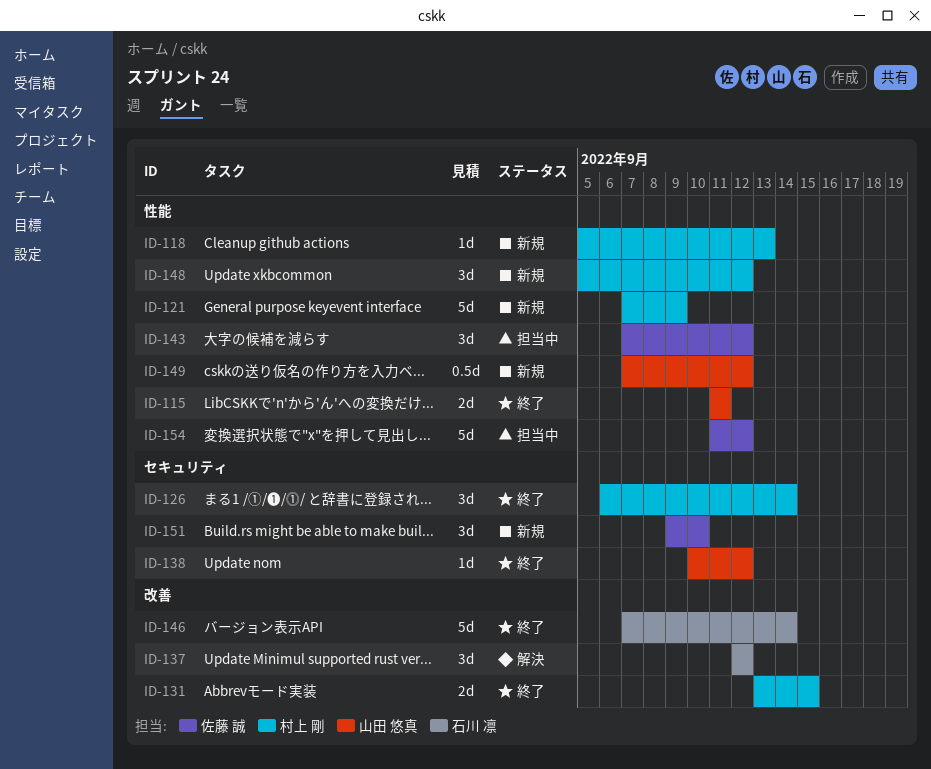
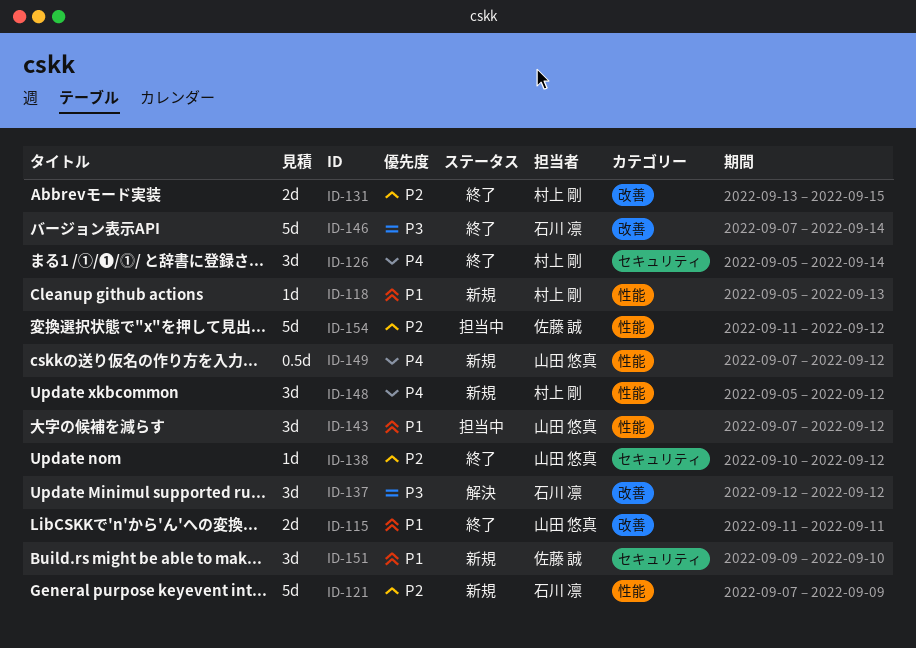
ID-115, label: 性能 -> 改善
ID-121, owner: 村上 剛 -> 石川 凛
ID-126, start: Sep 6 -> Sep 5
ID-143, owner: 佐藤 誠 -> 山田 悠真

